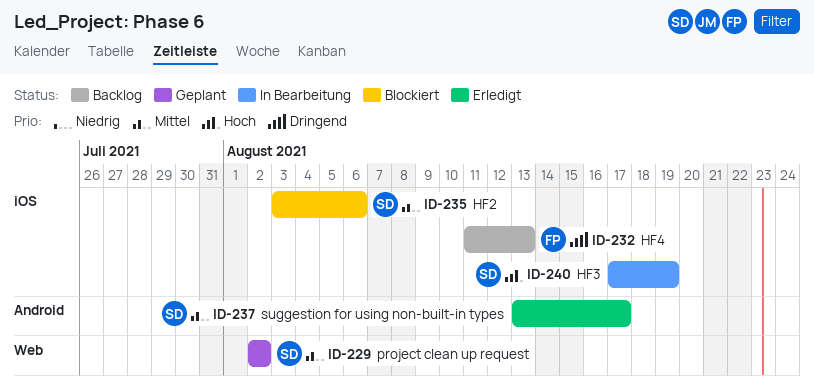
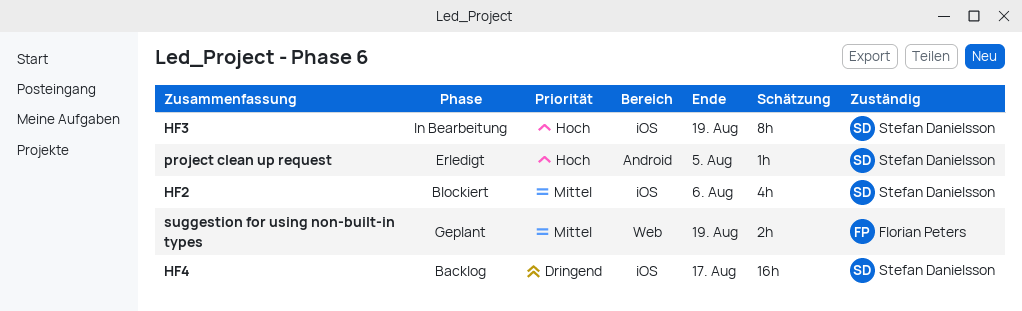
HF4, owner: Florian Peters -> Stefan Danielsson
HF4, due: Aug 13 -> Aug 17
project clean up request, status: Geplant -> Erledigt
project clean up request, priority: Mittel -> Hoch
project clean up request, label: Web -> Android
project clean up request, due: Aug 2 -> Aug 5
suggestion for using non-built-in types, status: Erledigt -> Geplant
suggestion for using non-built-in types, owner: Stefan Danielsson -> Florian Peters
suggestion for using non-built-in types, label: Android -> Web
suggestion for using non-built-in types, due: Aug 17 -> Aug 19

